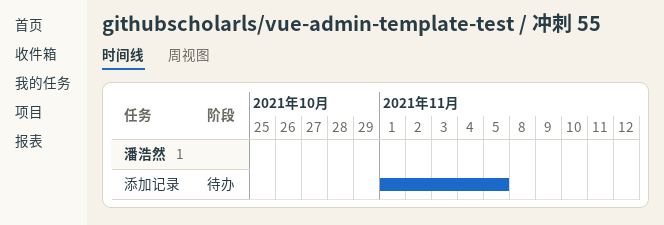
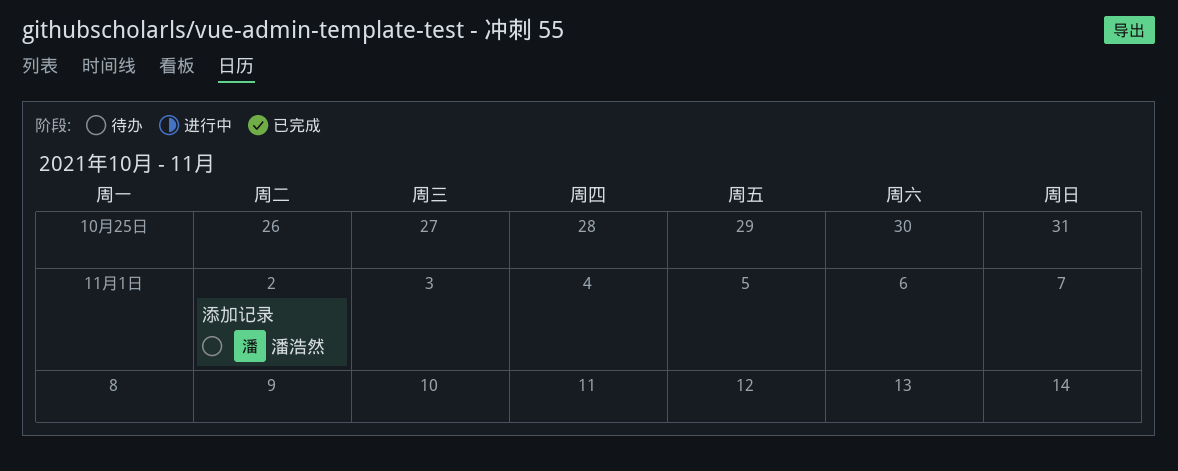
添加记录, due: Nov 5 -> Nov 2

